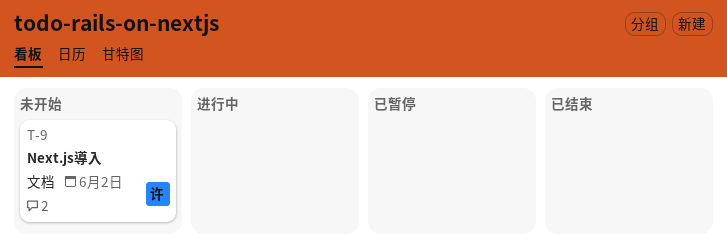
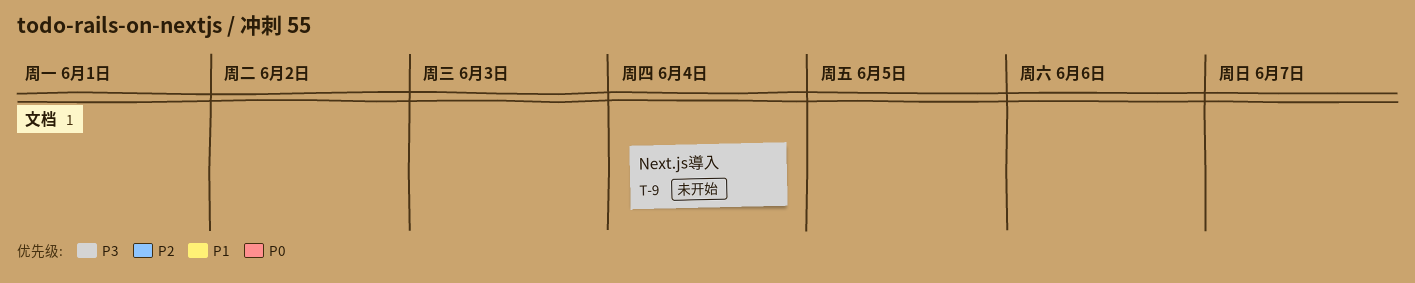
T-9, due: Jun 2 -> Jun 4

